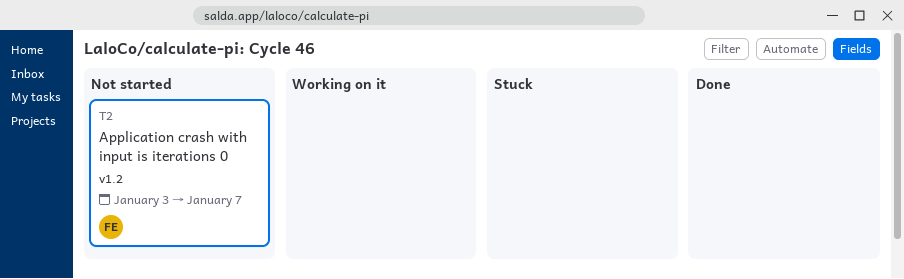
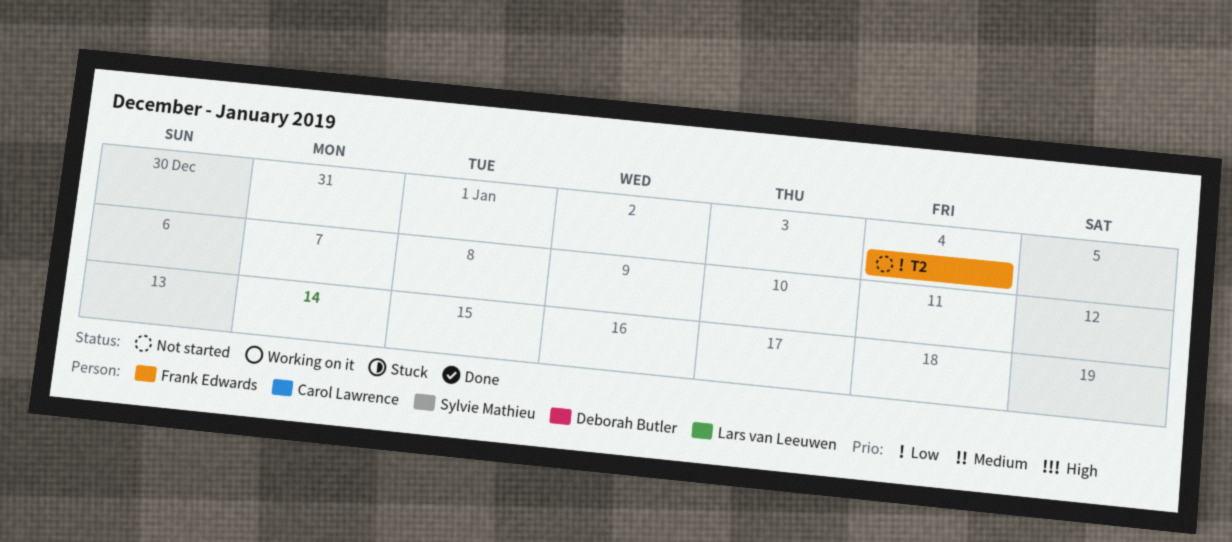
T2, start: Jan 3 -> Jan 4
T2, due: Jan 7 -> Jan 4

